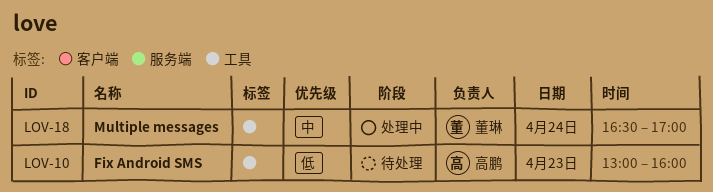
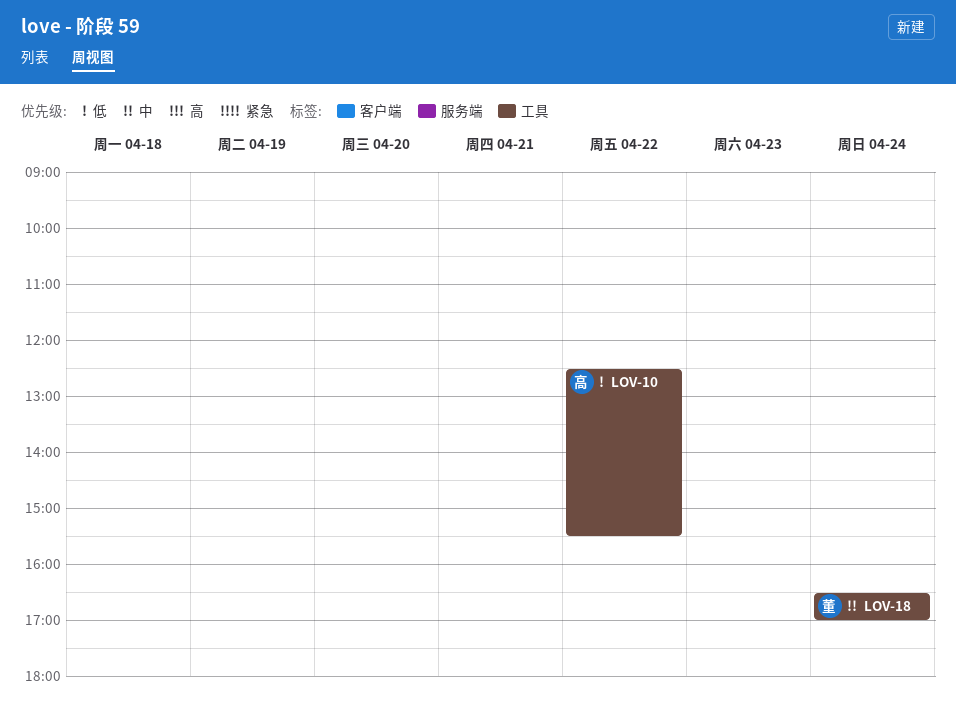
LOV-10, day: Apr 23 -> Apr 22
LOV-10, begins: 13:00 -> 12:30
LOV-10, ends: 16:00 -> 15:30

